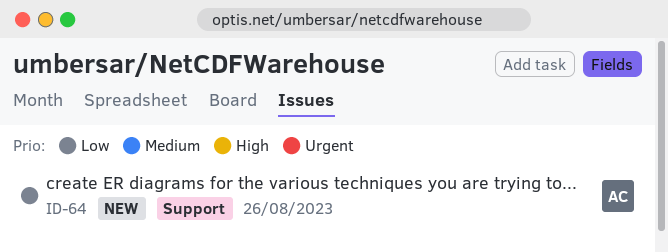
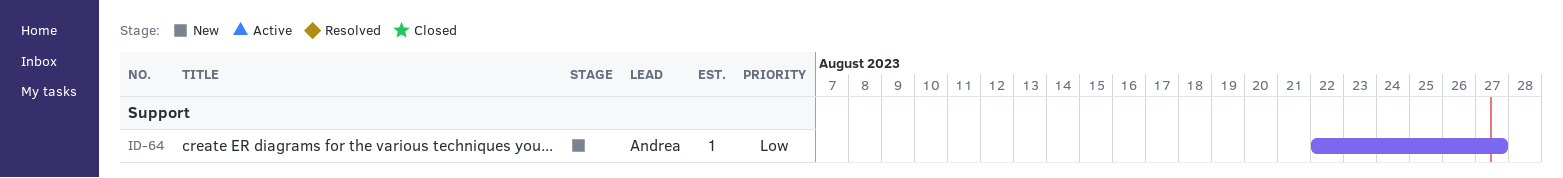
ID-64, due: Aug 26 -> Aug 27

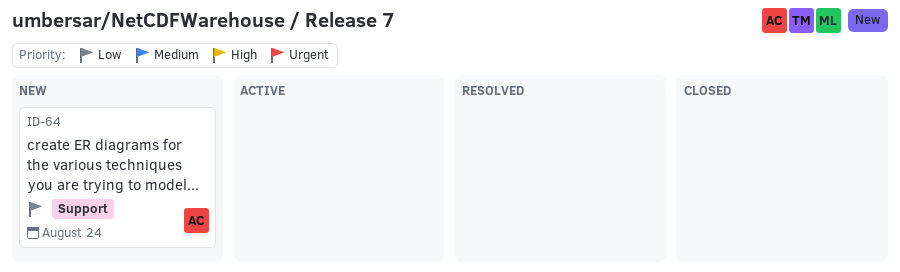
ID-64, due: Aug 27 -> Aug 24

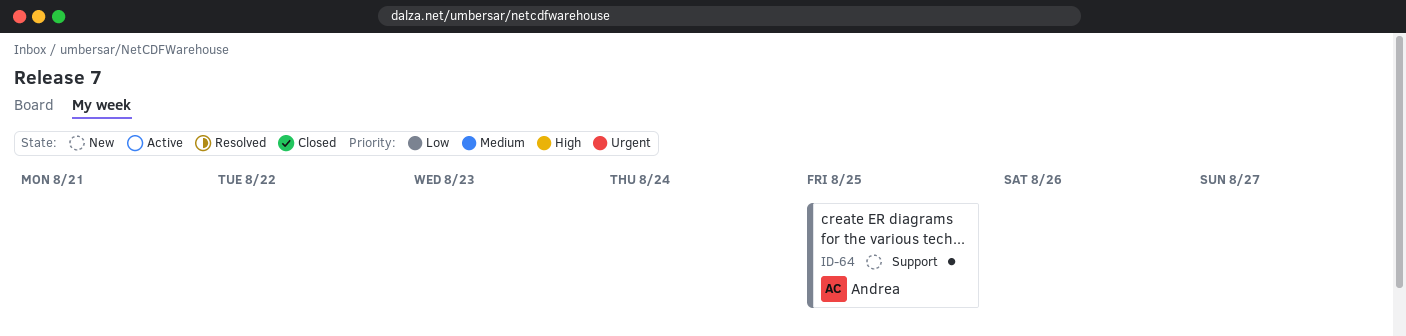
ID-64, due: Aug 24 -> Aug 25

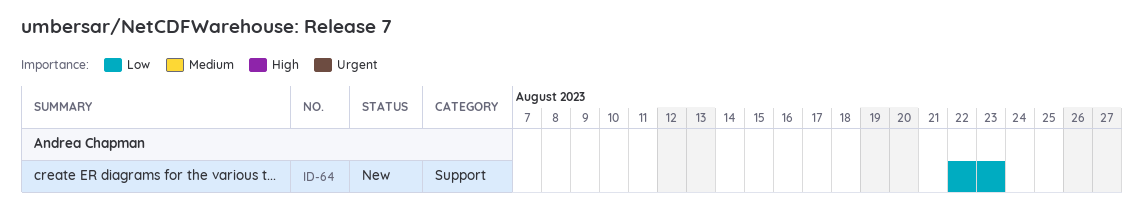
ID-64, due: Aug 25 -> Aug 23

